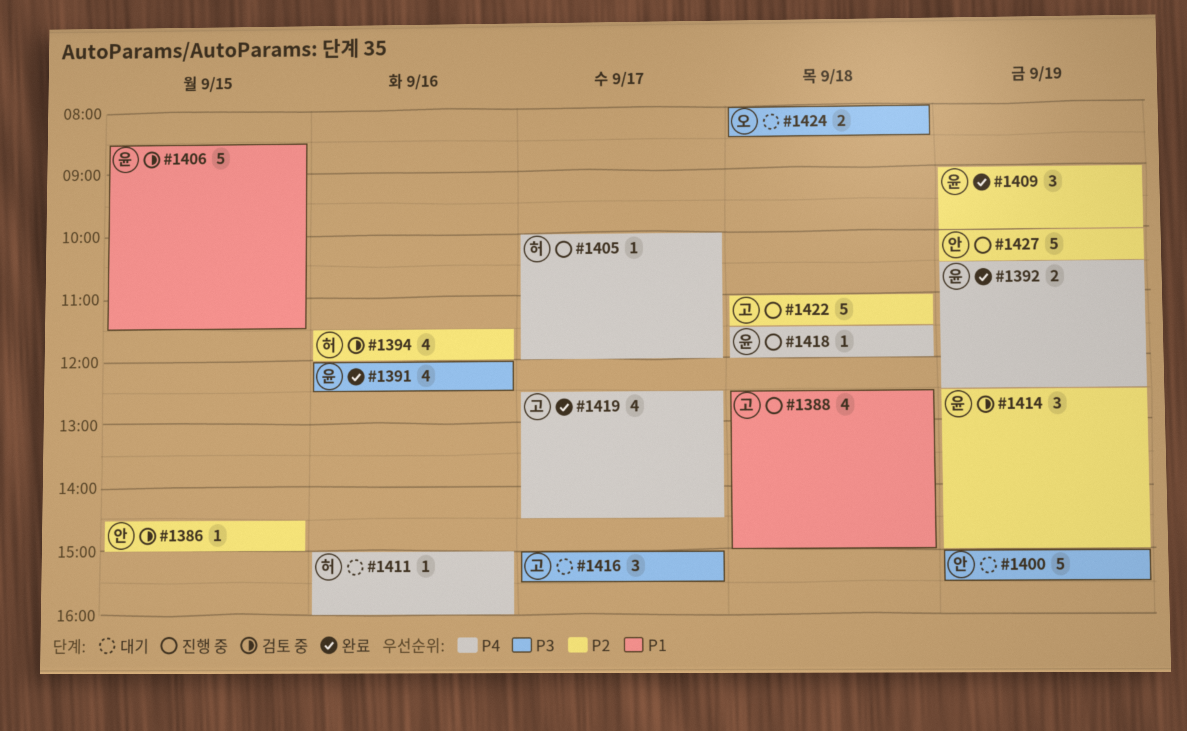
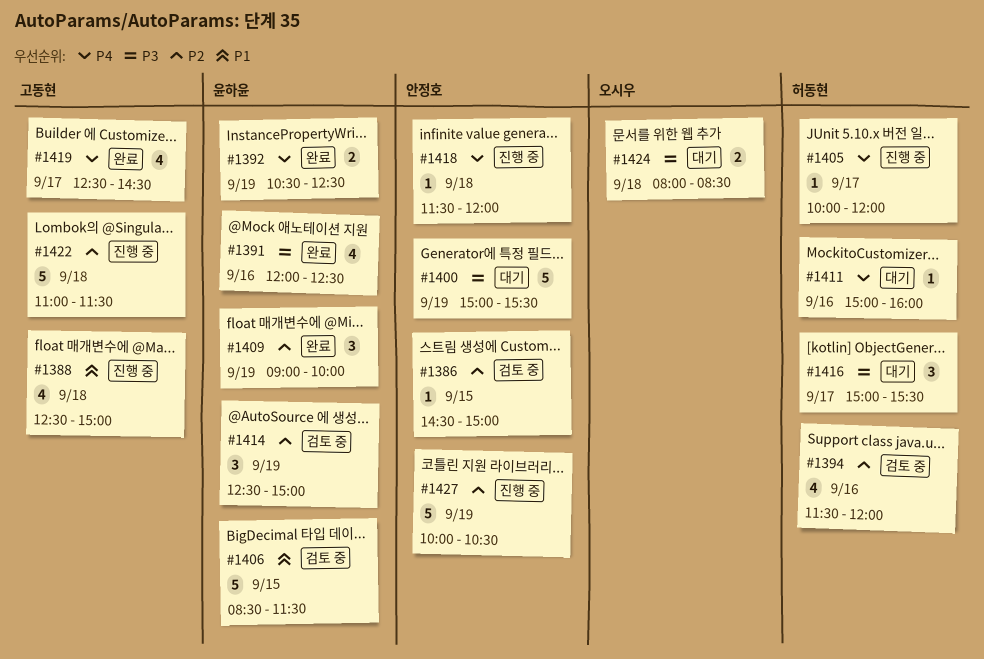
#1416, owner: 고동현 -> 허동현
#1418, owner: 윤하윤 -> 안정호

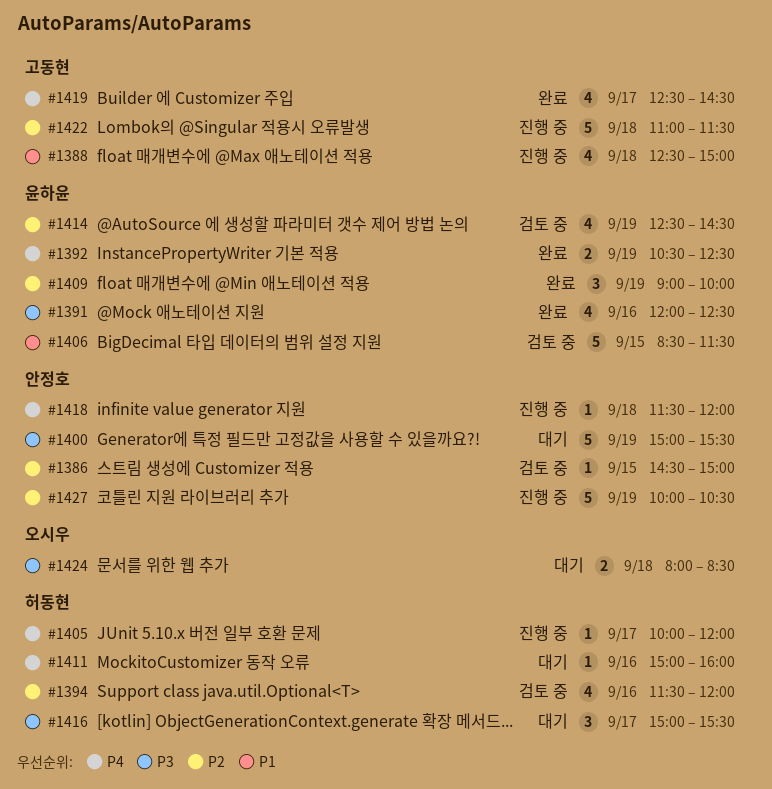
#1414, estimate: 3 -> 4
#1414, ends: 15:00 -> 14:30

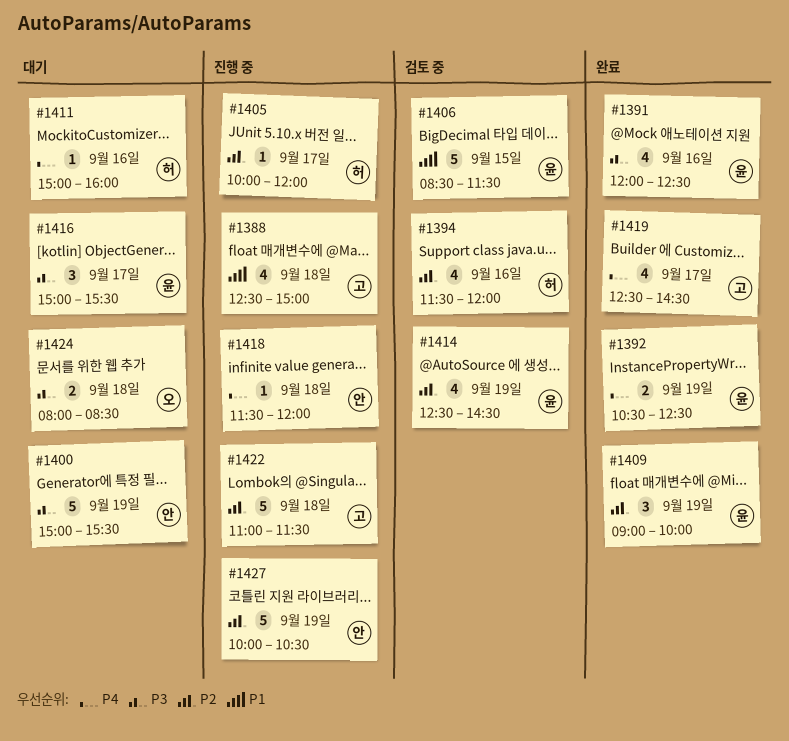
#1386: present -> none
#1405, priority: P4 -> P2
#1416, owner: 허동현 -> 윤하윤

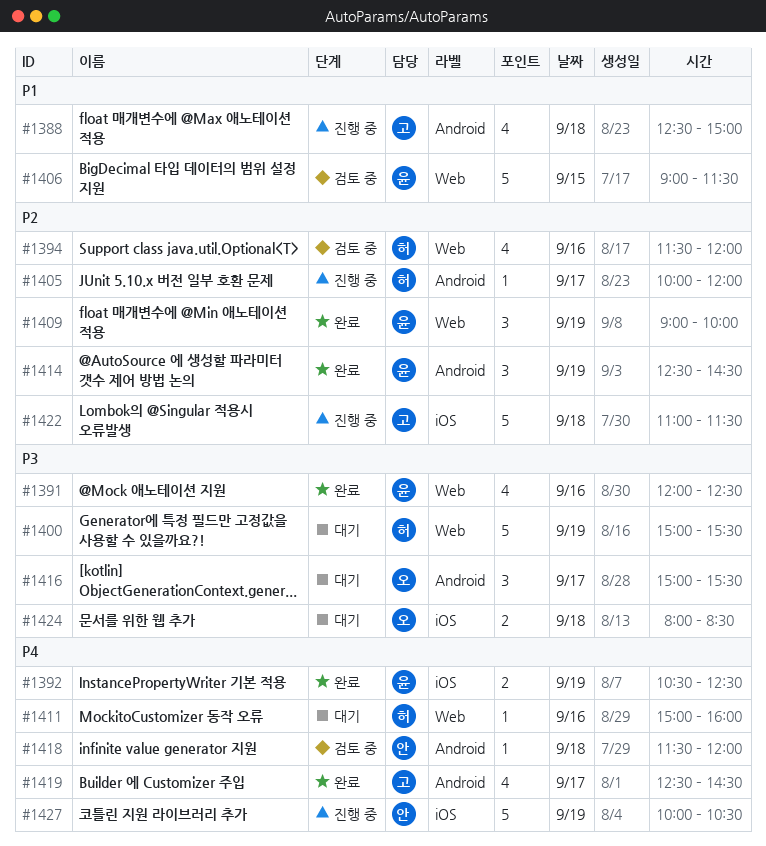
#1400, owner: 안 -> 허
#1406, begins: 08:30 -> 09:00
#1414, status: 검토 중 -> 완료
#1414, estimate: 4 -> 3
#1416, owner: 윤 -> 오
#1418, status: 진행 중 -> 검토 중
#1427, priority: P2 -> P4

